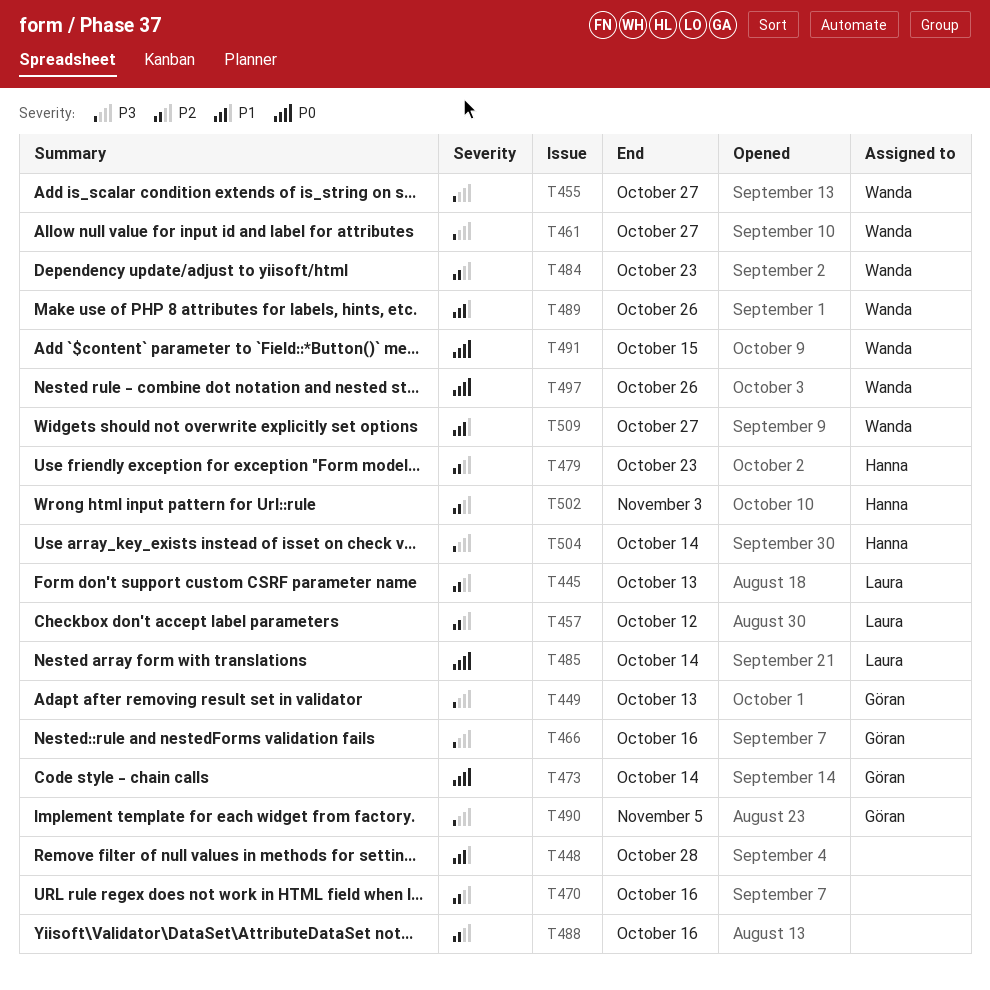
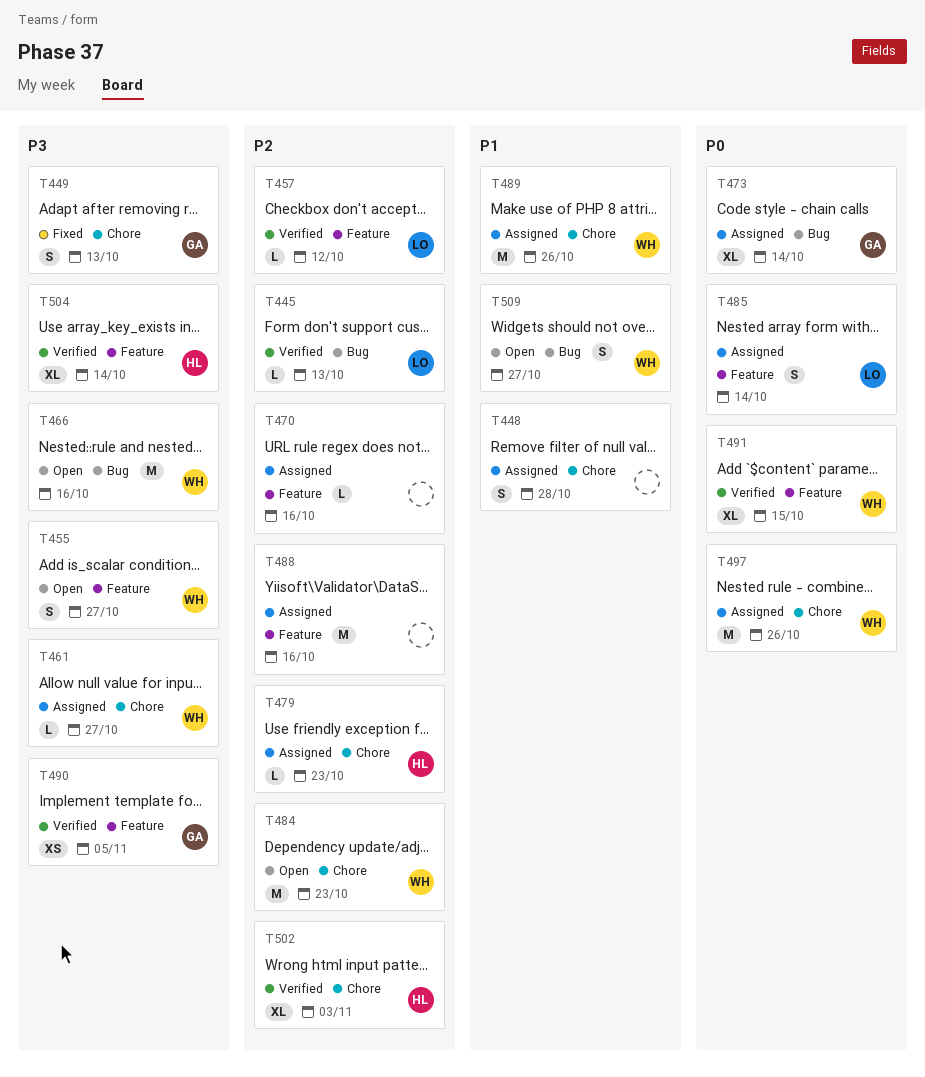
T466, owner: Göran -> Wanda

